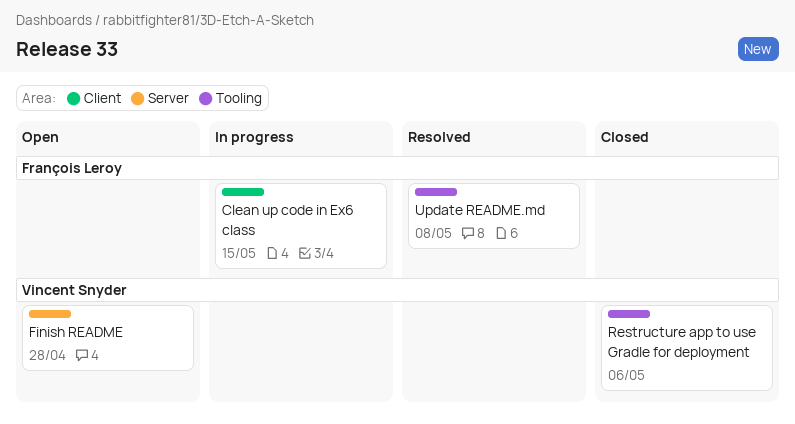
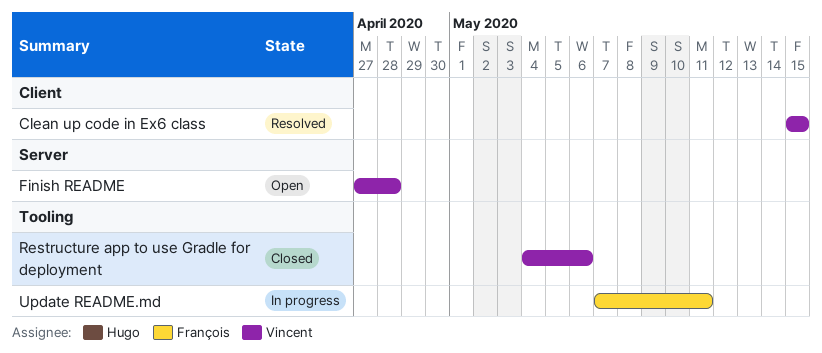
Clean up code in Ex6 class, status: In progress -> Resolved
Clean up code in Ex6 class, owner: François Leroy -> Vincent Snyder
Update README.md, status: Resolved -> In progress
Update README.md, due: May 8 -> May 11

